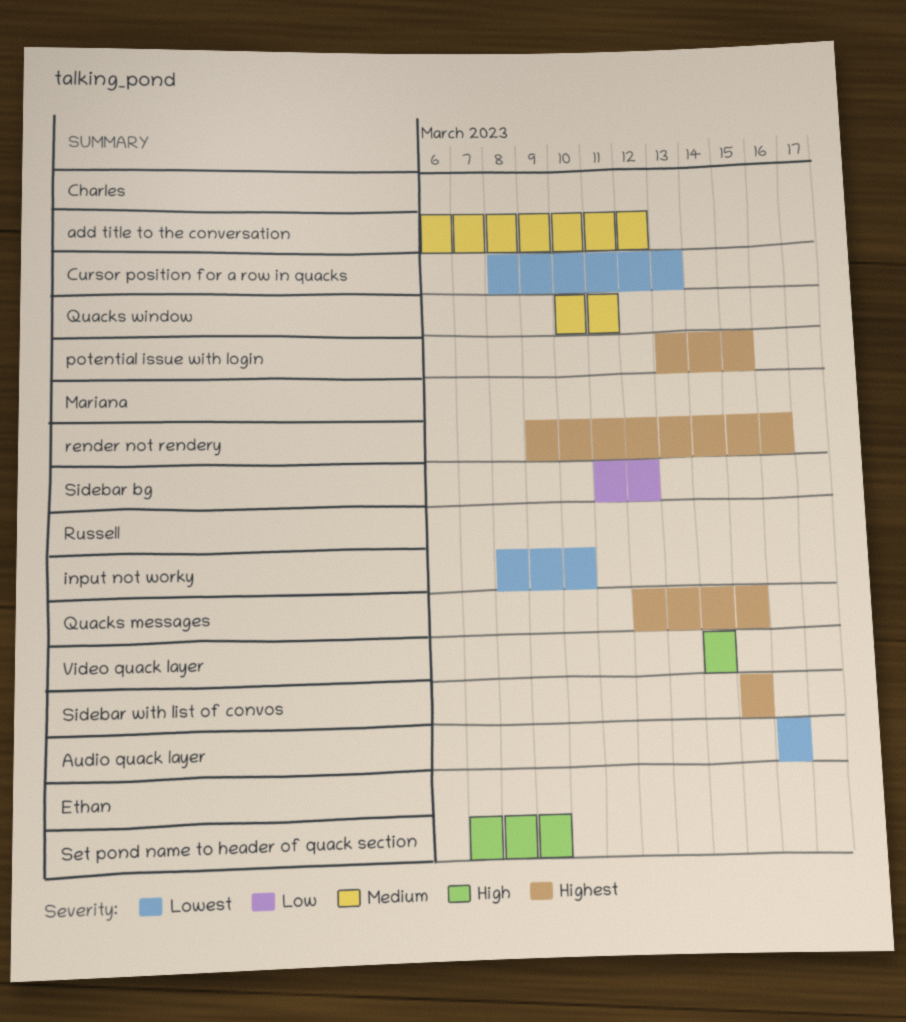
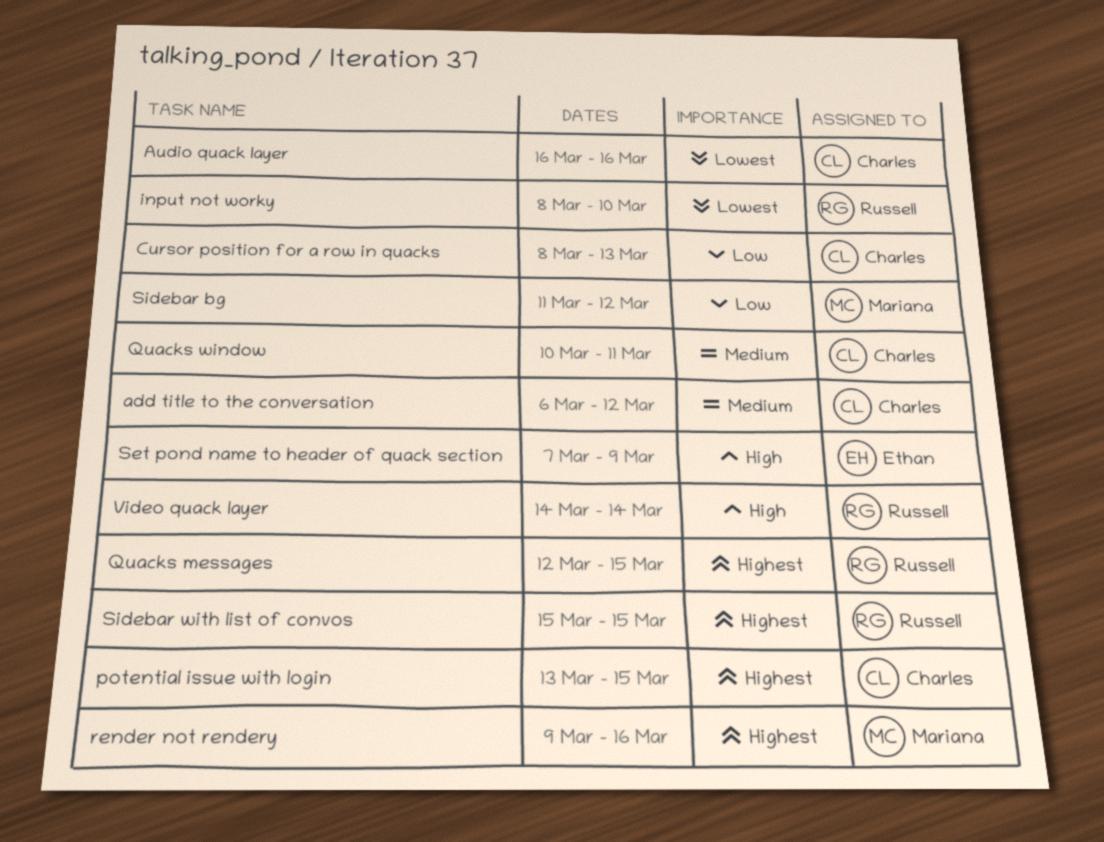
Audio quack layer, owner: Russell -> Charles
Cursor position for a row in quacks, priority: Lowest -> Low

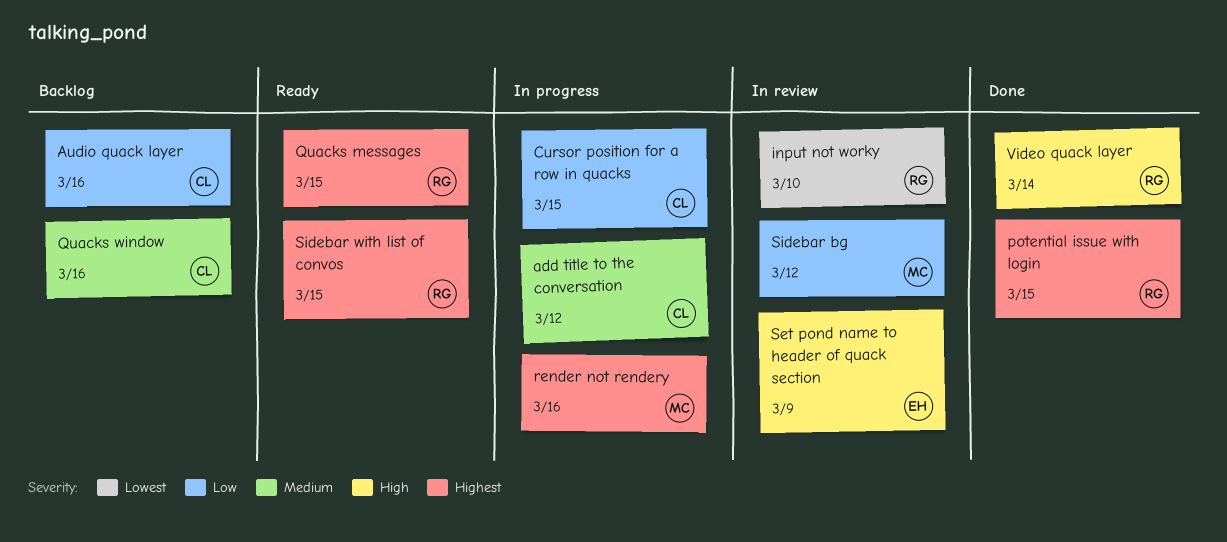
Audio quack layer, priority: Lowest -> Low
Cursor position for a row in quacks, due: Mar 13 -> Mar 15
potential issue with login, owner: Charles -> Russell
Quacks window, due: Mar 11 -> Mar 16

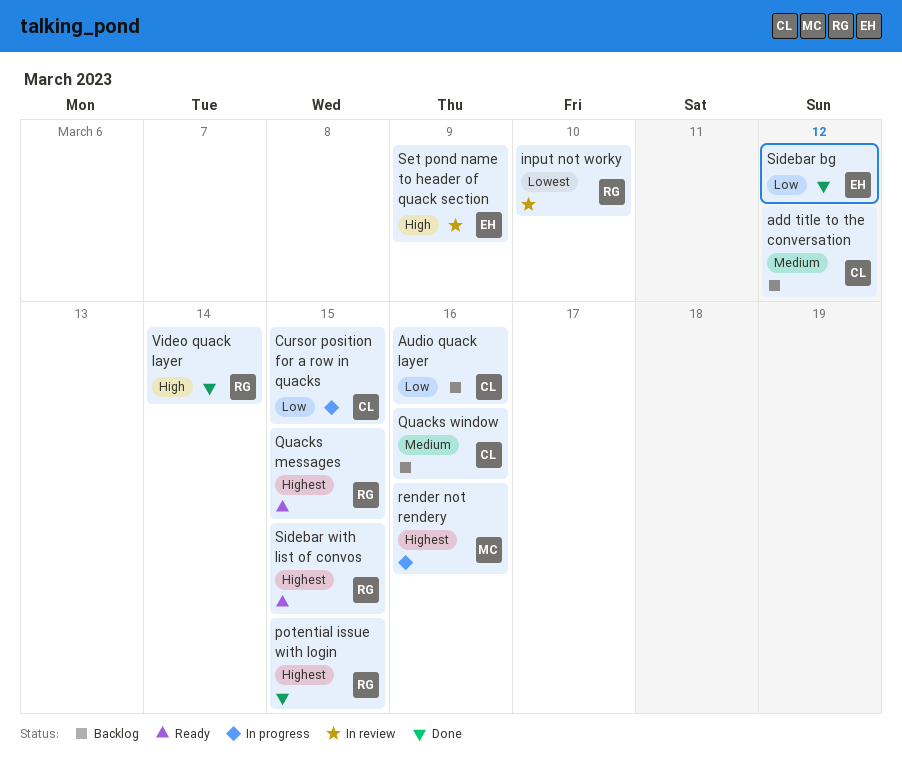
add title to the conversation, status: In progress -> Backlog
Sidebar bg, status: In review -> Done
Sidebar bg, owner: MC -> EH

